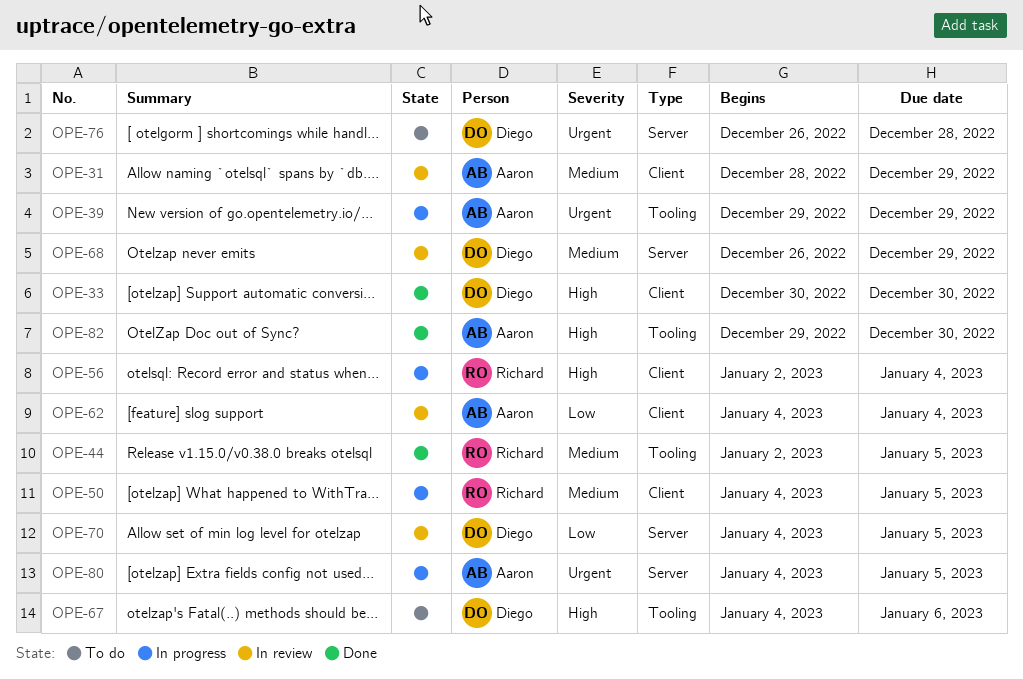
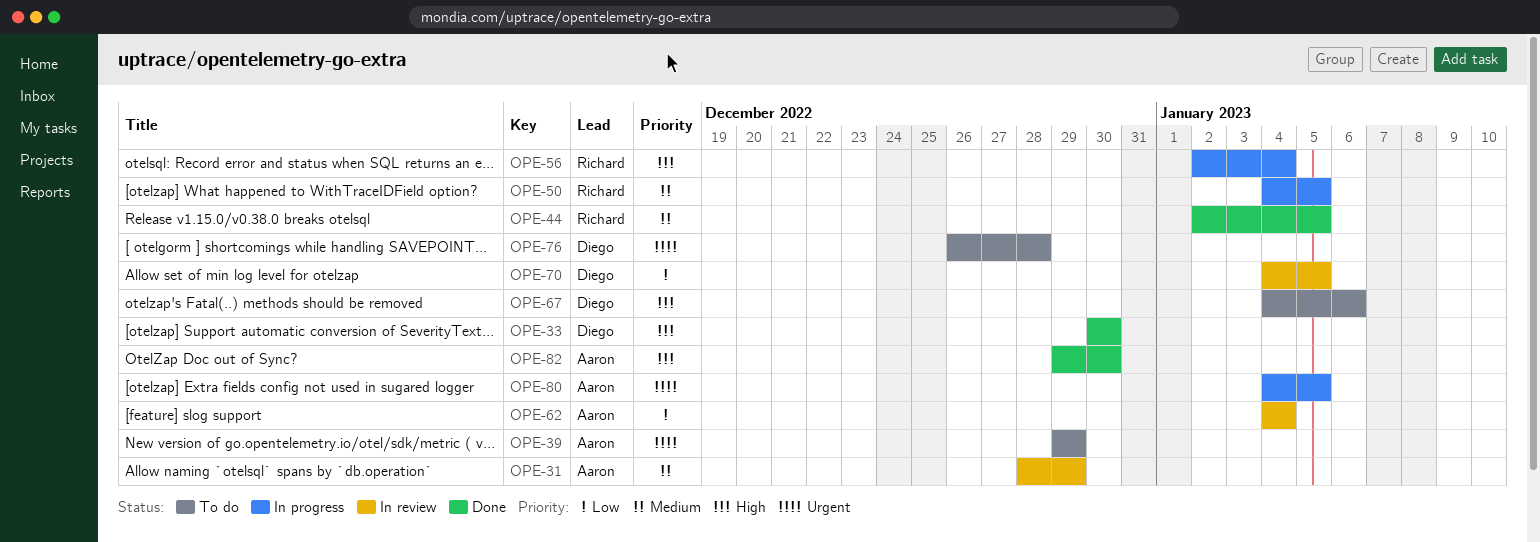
OPE-39, status: In progress -> To do
OPE-68: present -> none

